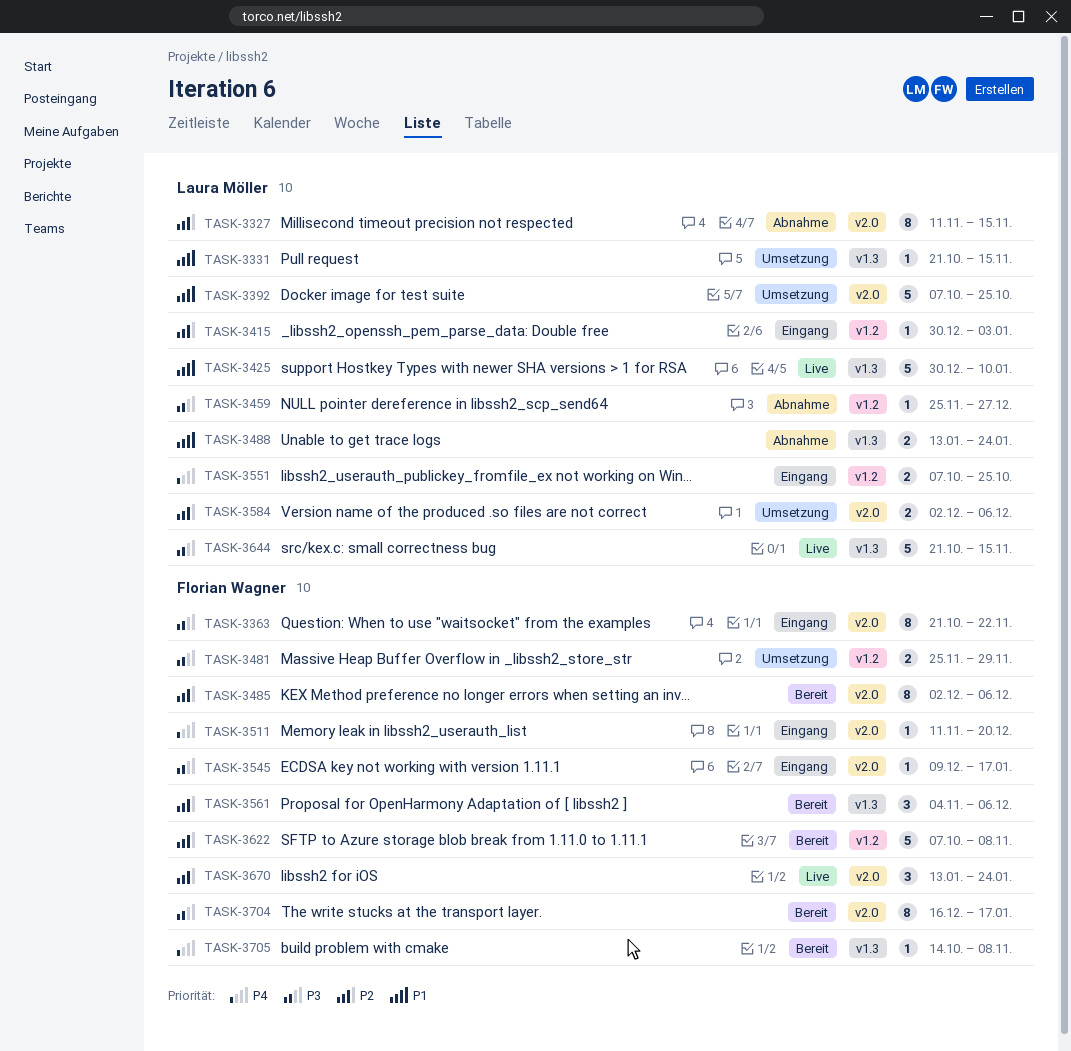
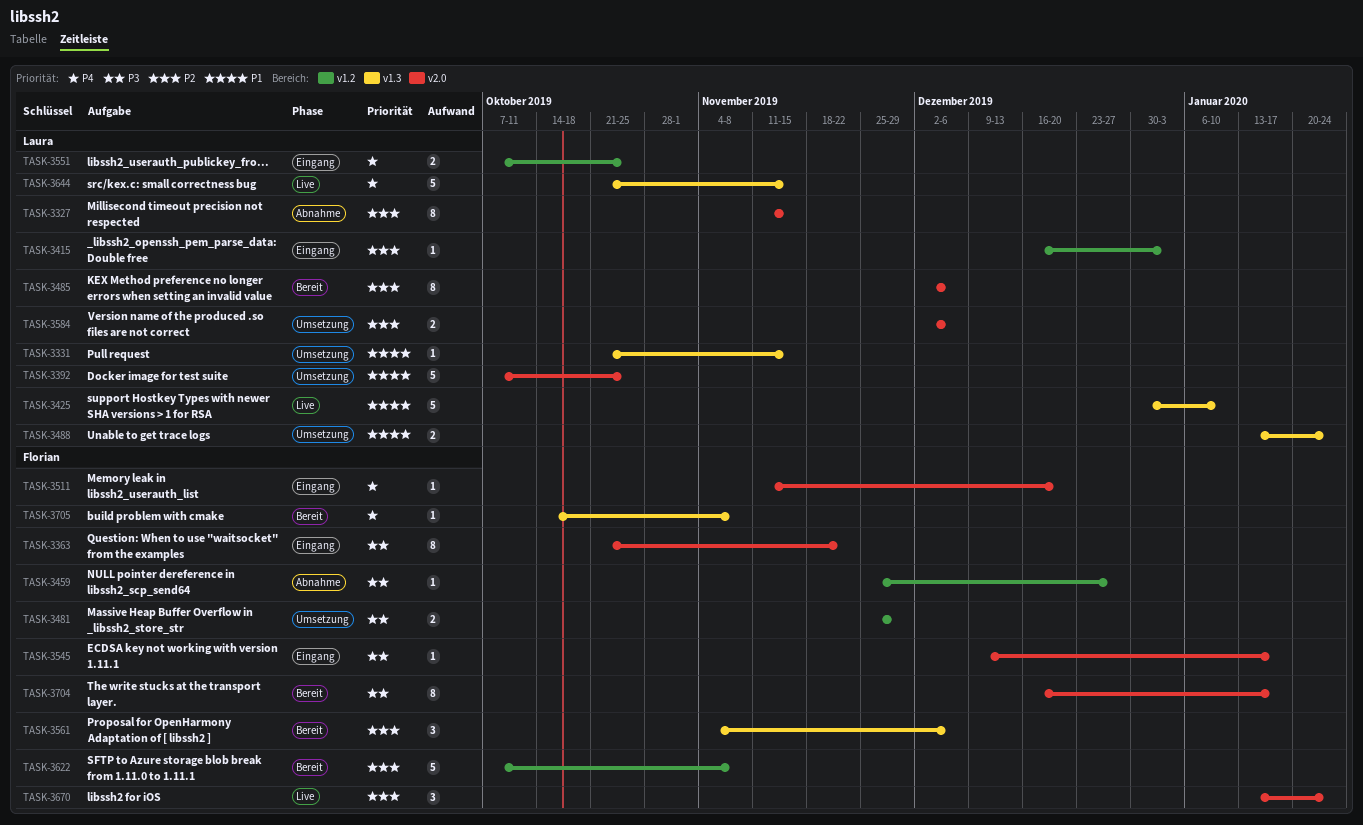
TASK-3415, start: Dec 30 -> Dec 16
TASK-3459, owner: Laura Möller -> Florian Wagner
TASK-3485, owner: Florian Wagner -> Laura Möller
TASK-3488, status: Abnahme -> Umsetzung
TASK-3644, priority: P3 -> P4

